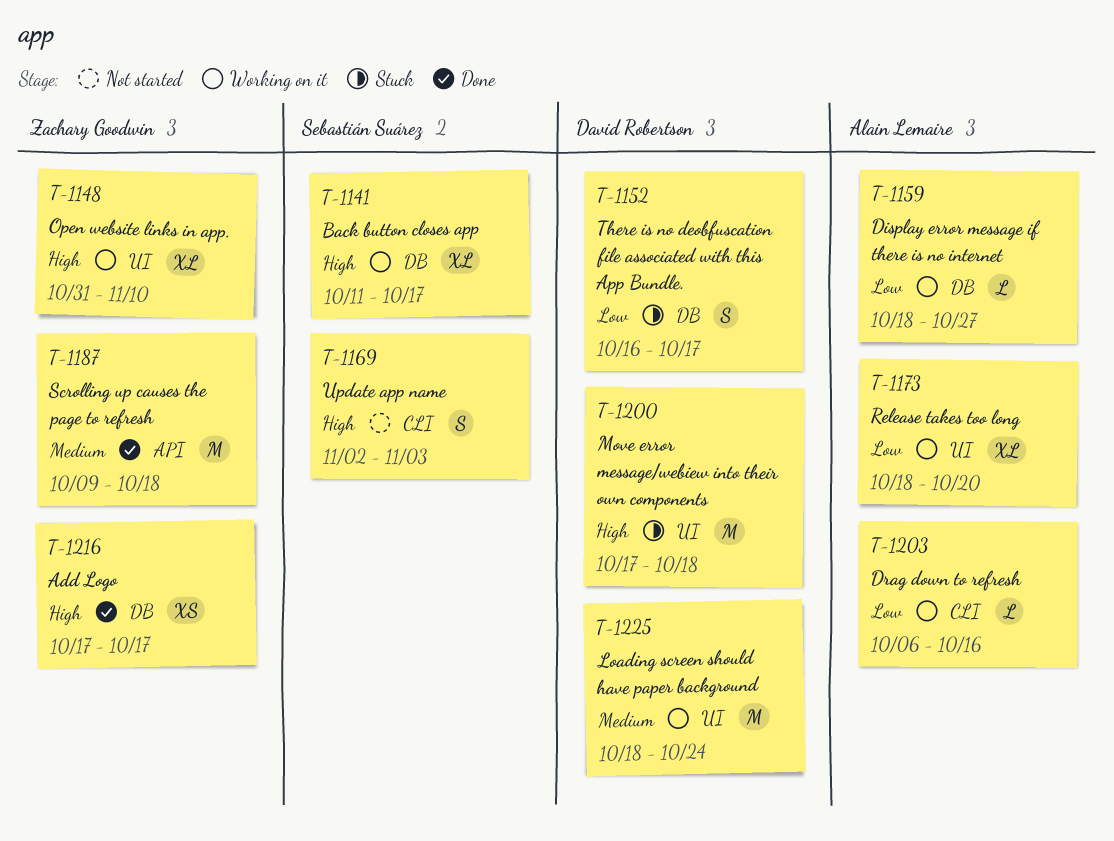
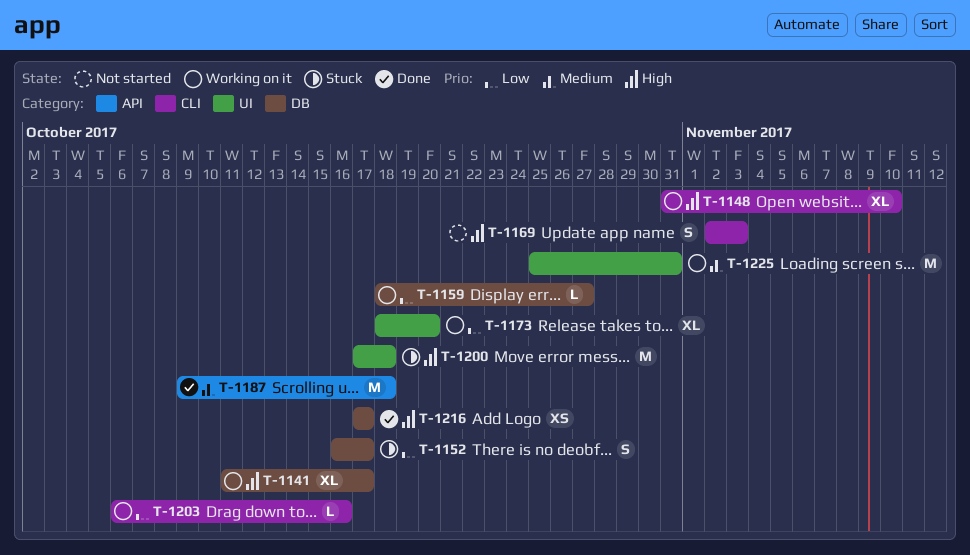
T-1148, label: UI -> CLI
T-1225, start: Oct 18 -> Oct 25
T-1225, due: Oct 24 -> Oct 31

